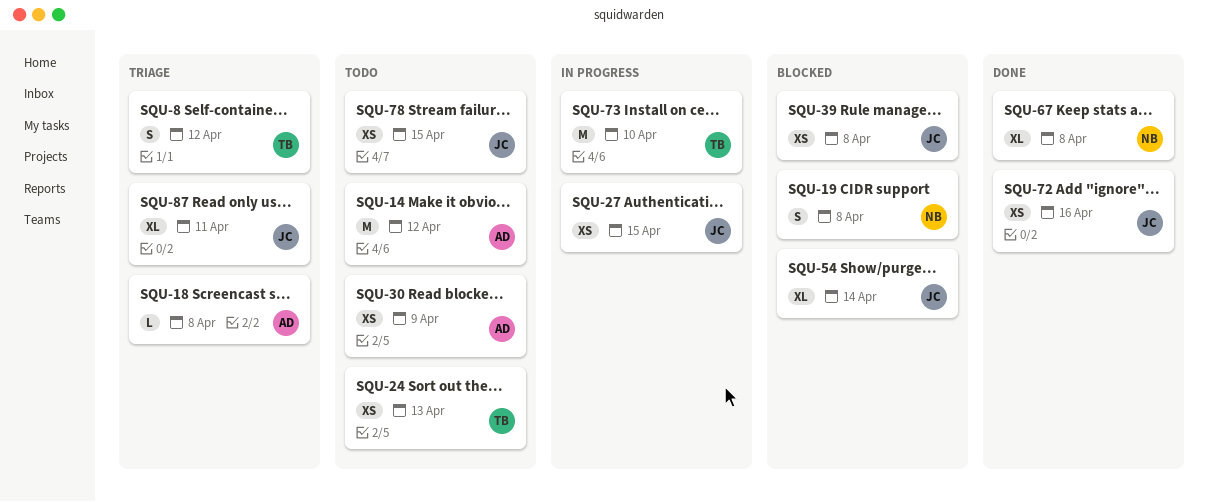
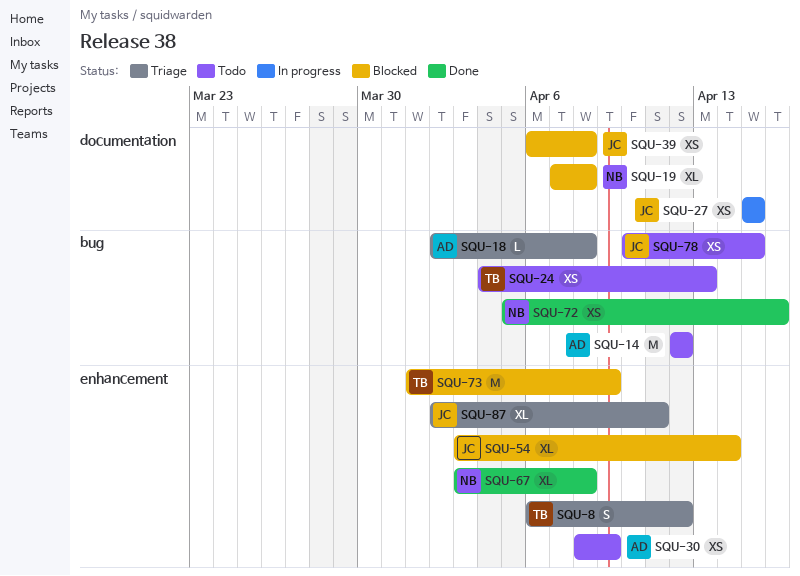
SQU-19, estimate: S -> XL
SQU-72, owner: JC -> NB
SQU-73, status: In progress -> Blocked
SQU-73, due: Apr 10 -> Apr 9

